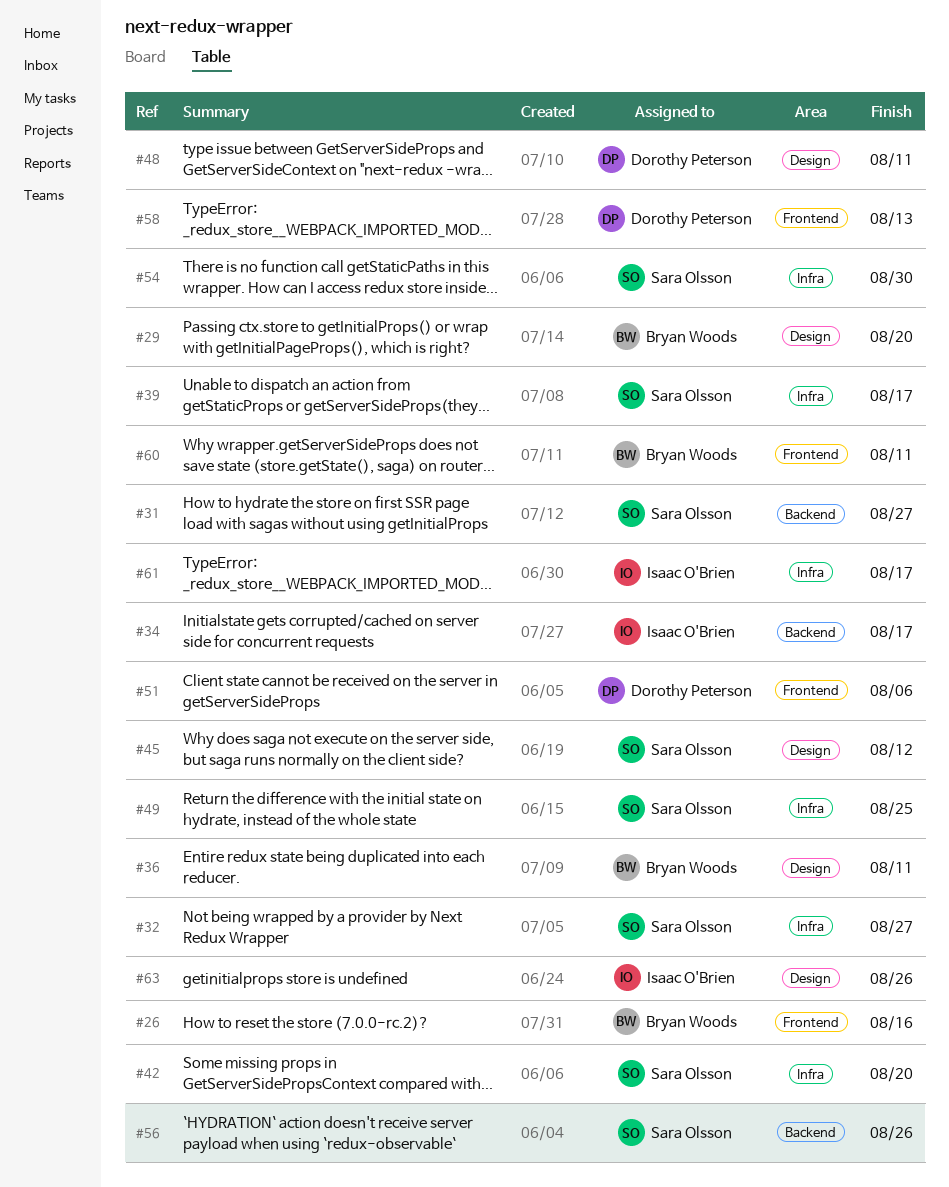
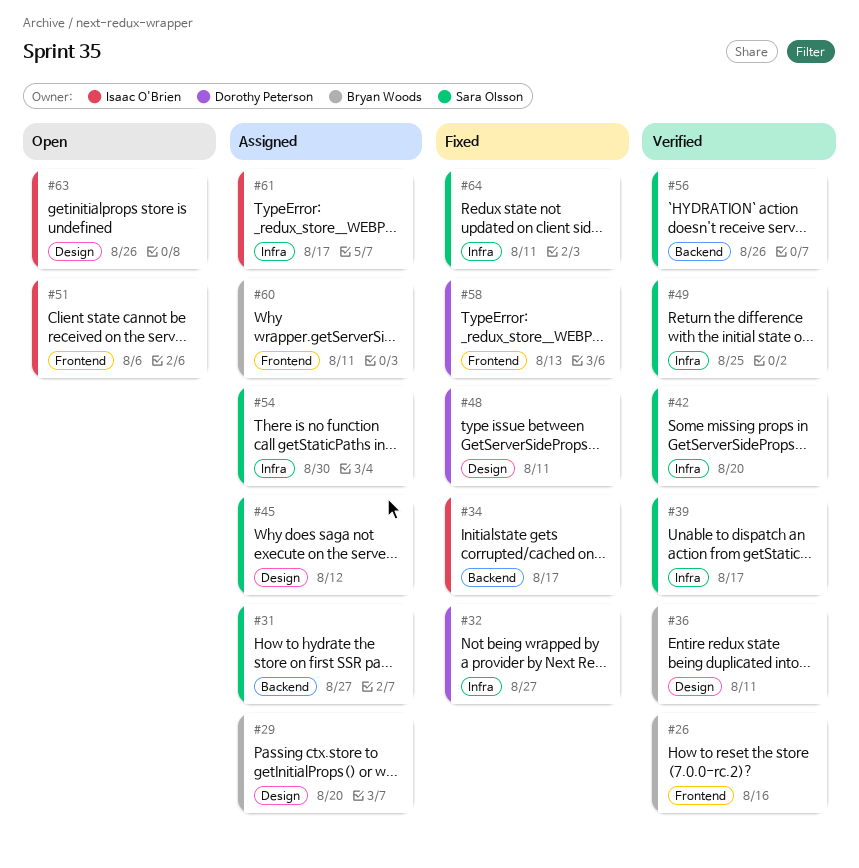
#32, owner: Sara Olsson -> Dorothy Peterson
#51, owner: Dorothy Peterson -> Isaac O'Brien
#64: none -> present

